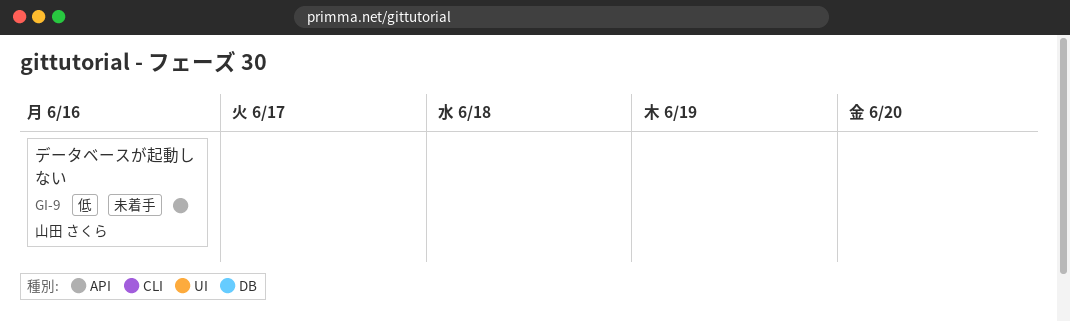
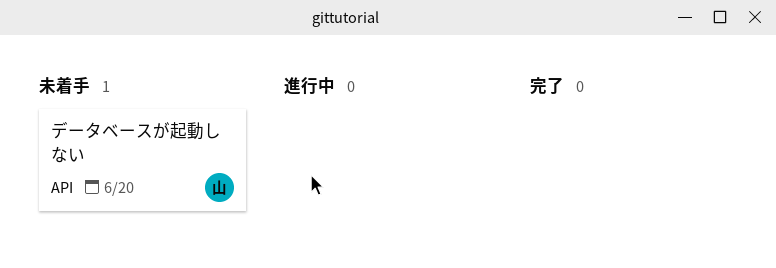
データベースが起動しない, due: Jun 16 -> Jun 20

